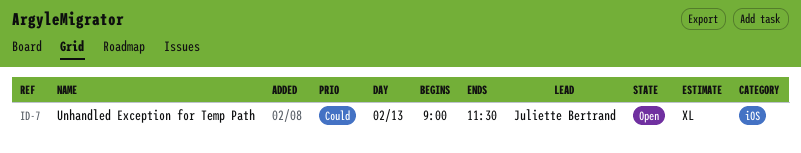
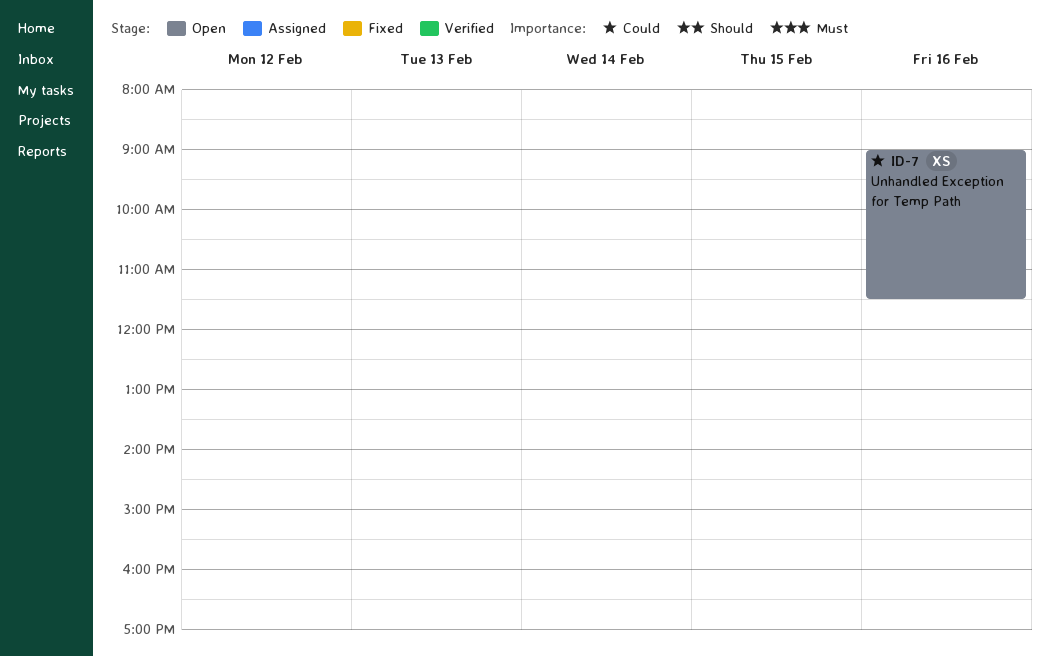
ID-7, estimate: XL -> XS
ID-7, day: Feb 13 -> Feb 16

